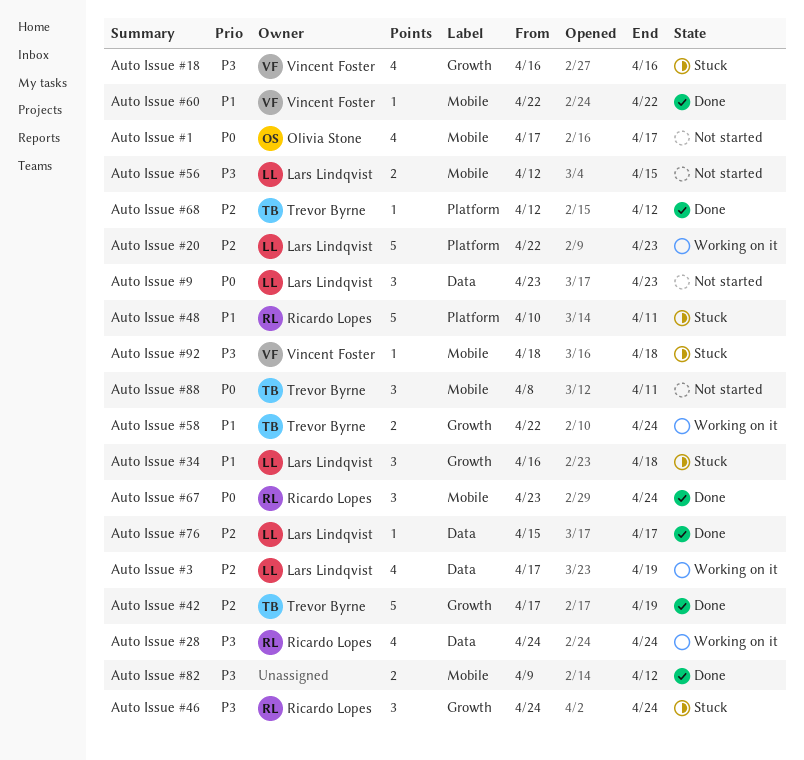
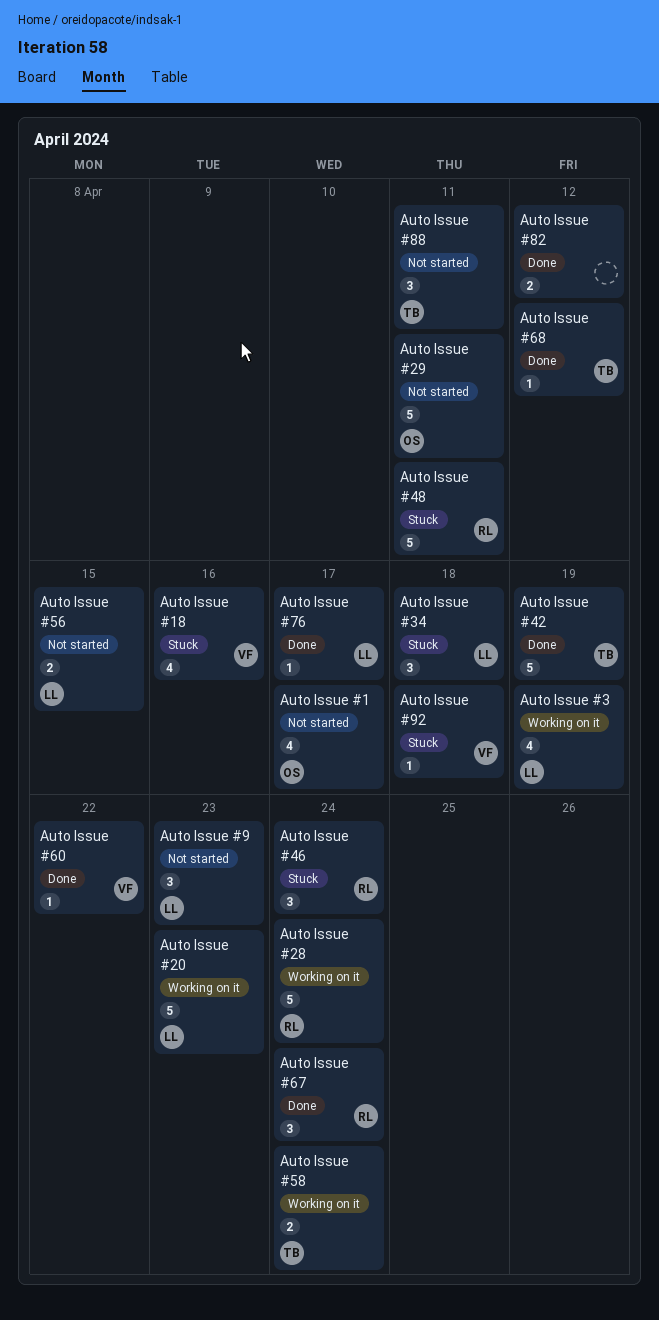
Auto Issue #28, estimate: 4 -> 5
Auto Issue #29: none -> present

